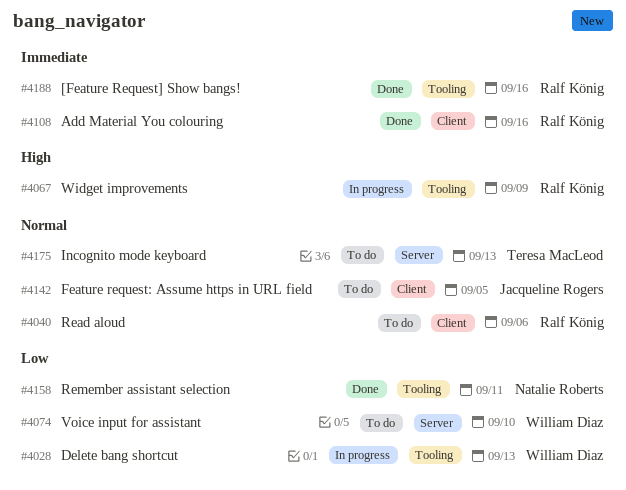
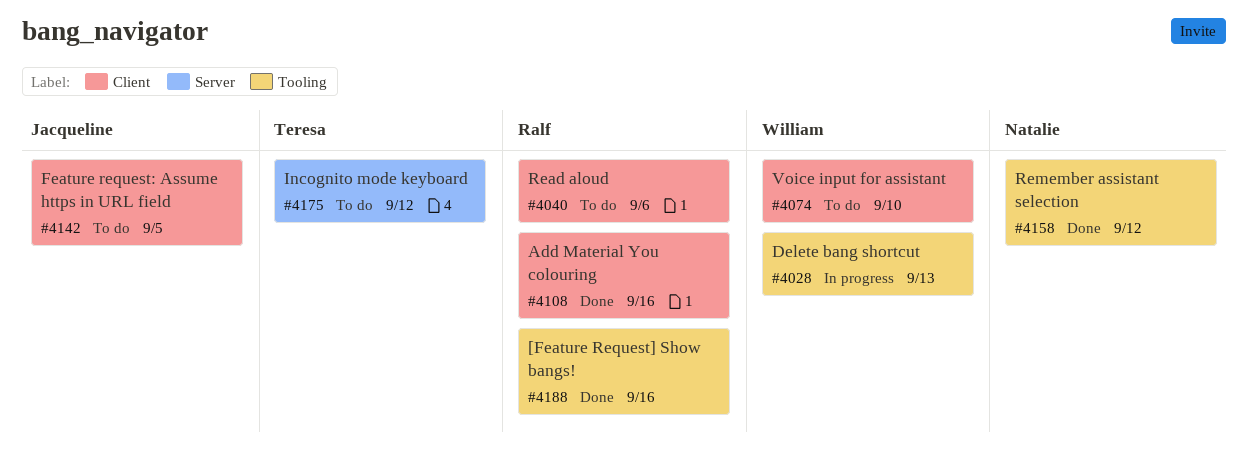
#4067: present -> none
#4074, label: Server -> Client
#4158, due: Sep 11 -> Sep 12
#4175, due: Sep 13 -> Sep 12

